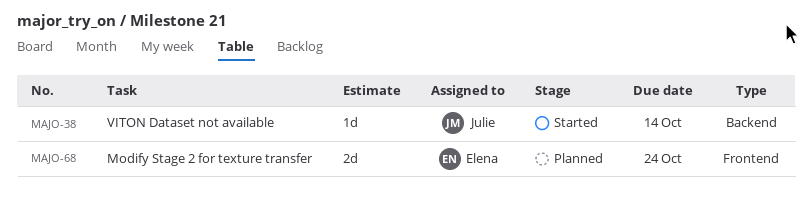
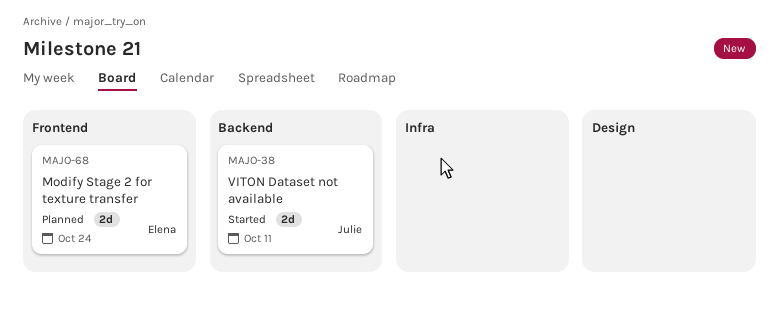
MAJO-38, estimate: 1d -> 2d
MAJO-38, due: Oct 14 -> Oct 11

